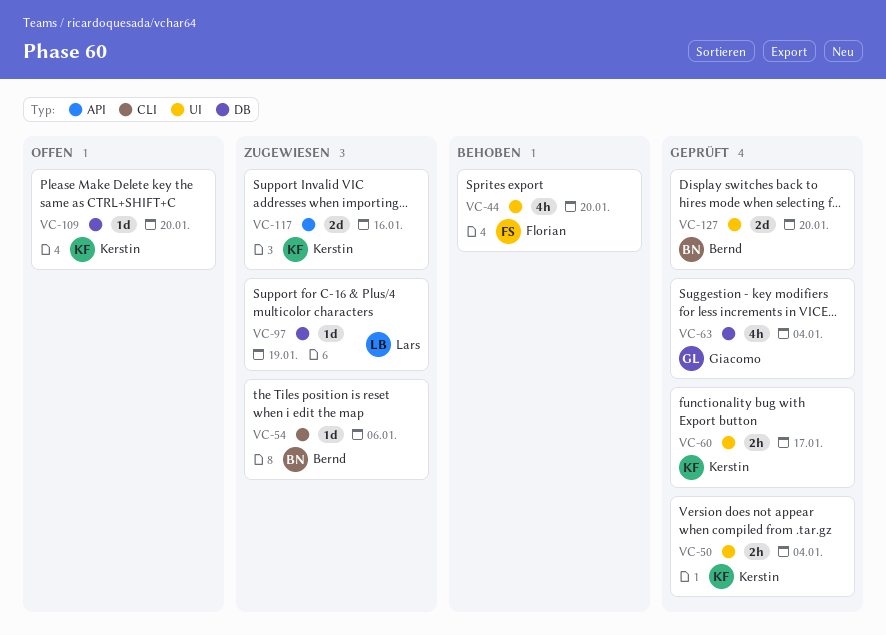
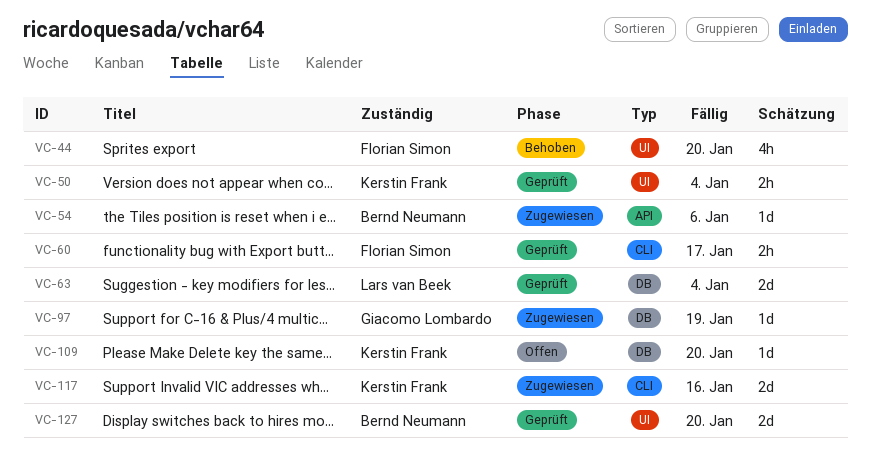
VC-54, label: CLI -> API
VC-60, owner: Kerstin Frank -> Florian Simon
VC-60, label: UI -> CLI
VC-63, owner: Giacomo Lombardo -> Lars van Beek
VC-63, estimate: 4h -> 2d
VC-97, owner: Lars van Beek -> Giacomo Lombardo
VC-117, label: API -> CLI

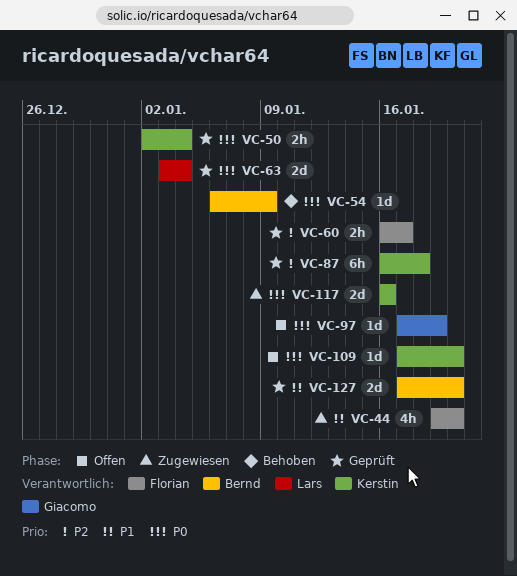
VC-44, status: Behoben -> Zugewiesen
VC-54, status: Zugewiesen -> Behoben
VC-54, due: Jan 6 -> Jan 9
VC-87: none -> present
VC-97, status: Zugewiesen -> Offen

